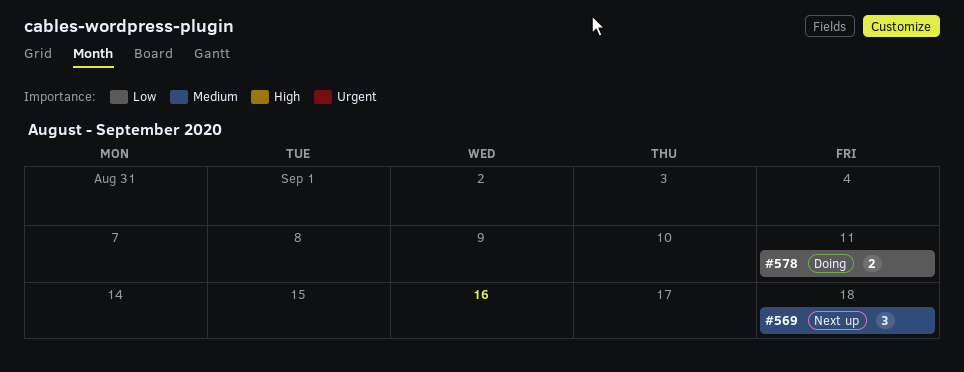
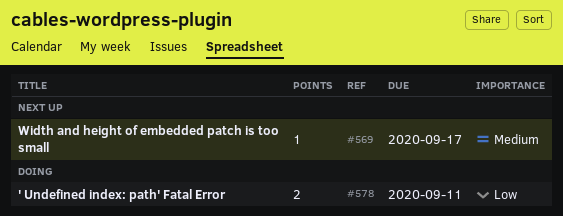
#569, estimate: 3 -> 1
#569, due: Sep 18 -> Sep 17

